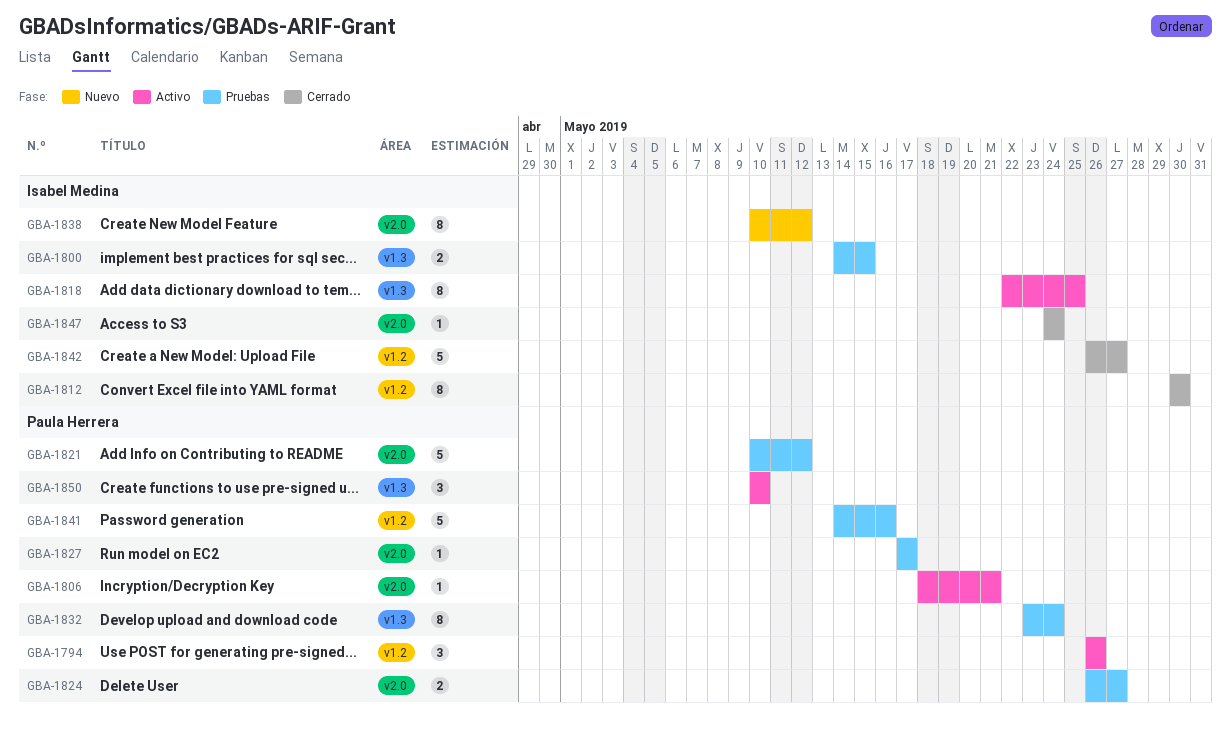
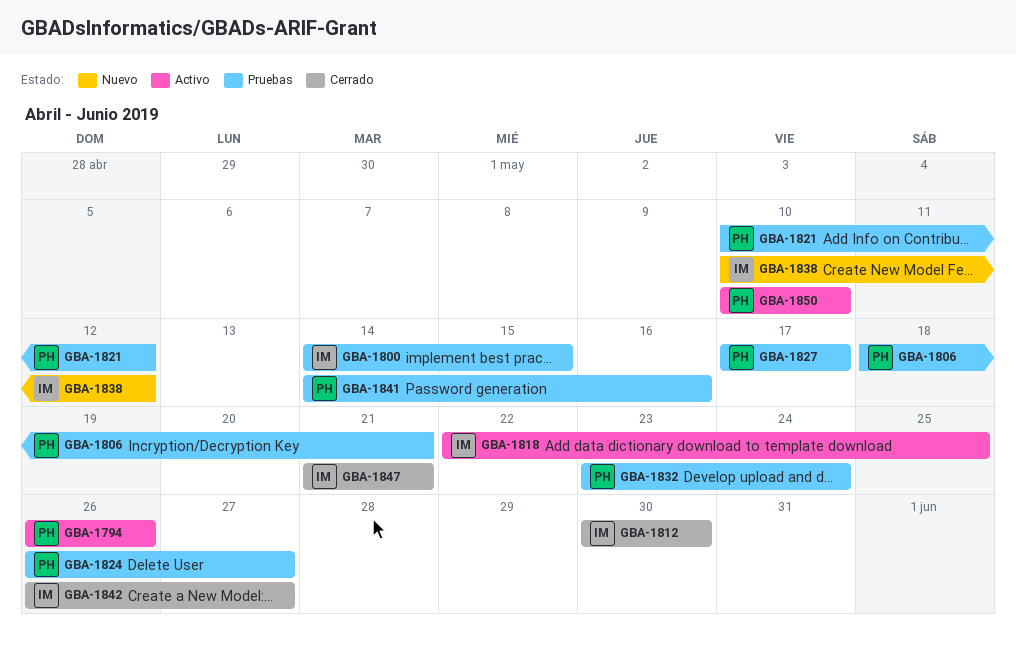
GBA-1806, status: Activo -> Pruebas
GBA-1847, start: May 24 -> May 21
GBA-1847, due: May 24 -> May 21

